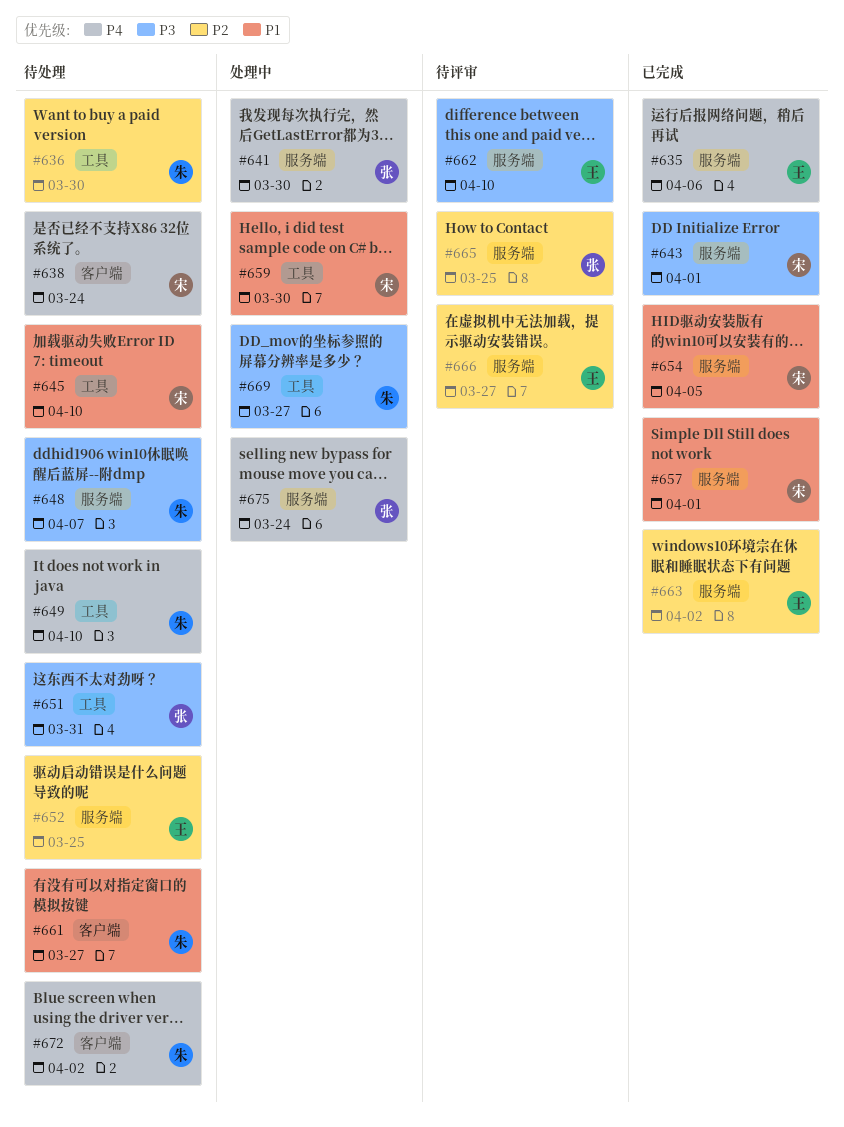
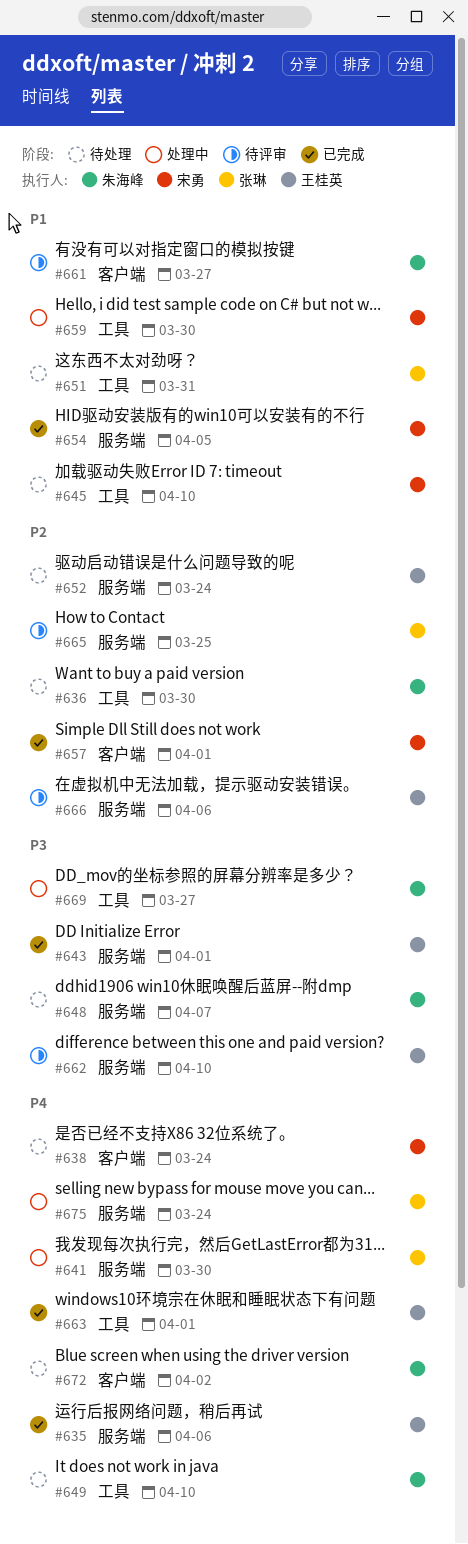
#643, owner: 宋勇 -> 王桂英
#651, priority: P3 -> P1
#652, due: Mar 25 -> Mar 24
#657, priority: P1 -> P2
#657, label: 服务端 -> 客户端
#661, status: 待处理 -> 待评审
#663, priority: P2 -> P4
#663, label: 服务端 -> 工具
#663, due: Apr 2 -> Apr 1
#666, due: Mar 27 -> Apr 6

